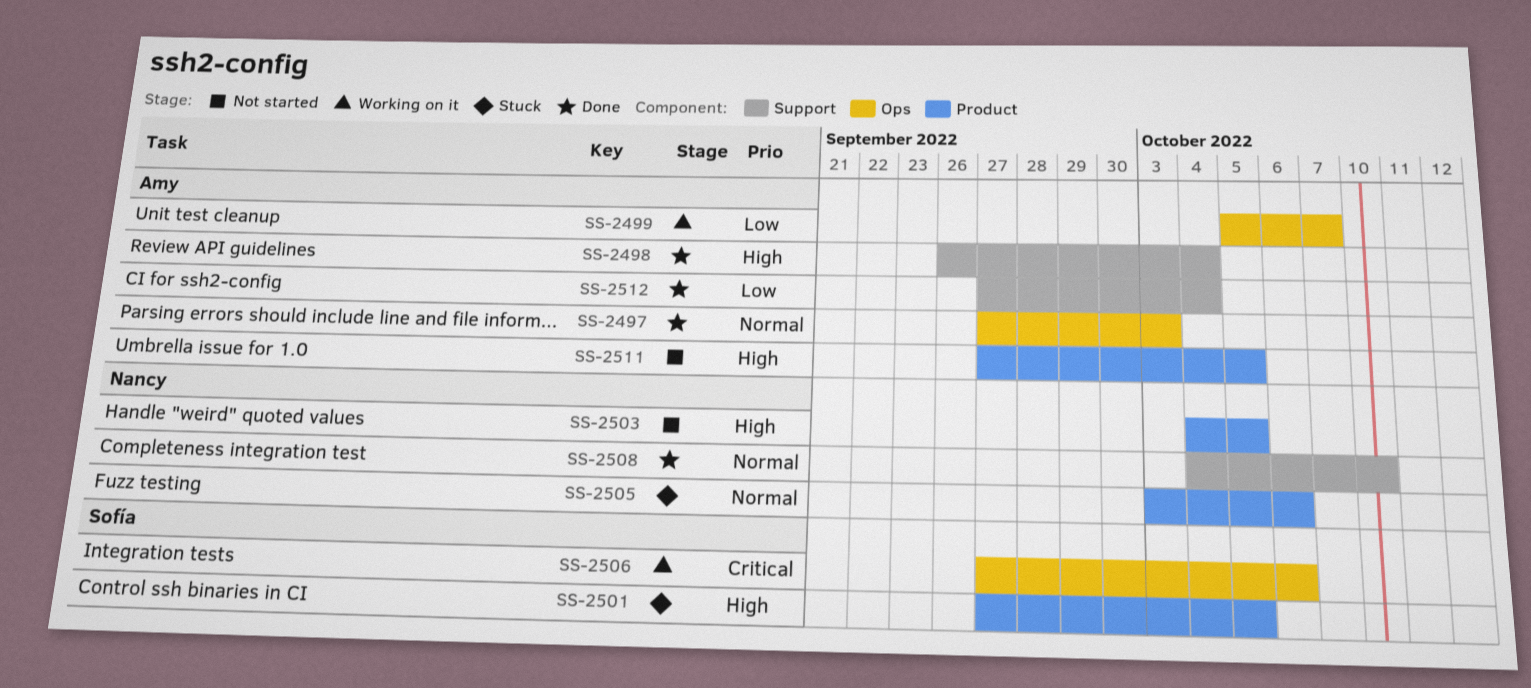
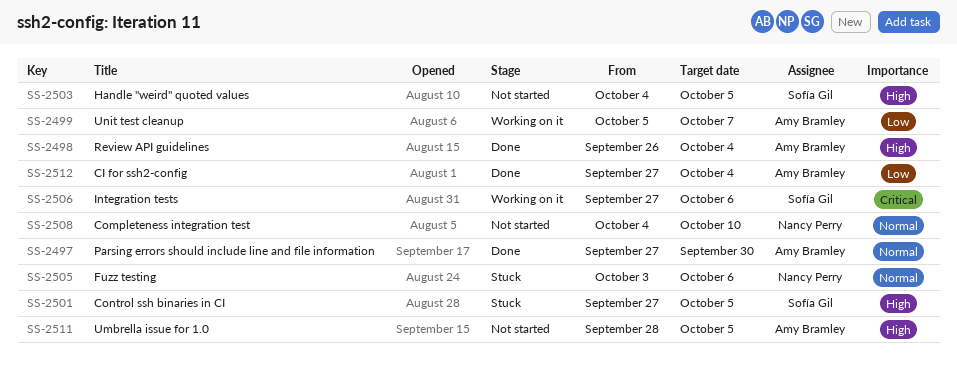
SS-2497, due: Oct 3 -> Sep 30
SS-2503, owner: Nancy Perry -> Sofía Gil
SS-2508, status: Done -> Not started
SS-2511, start: Sep 27 -> Sep 28

